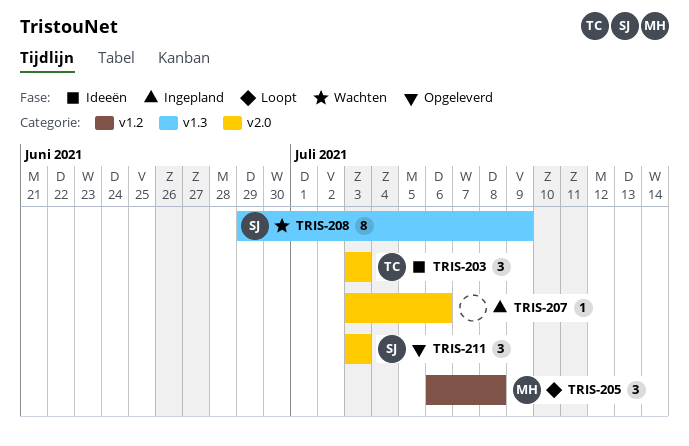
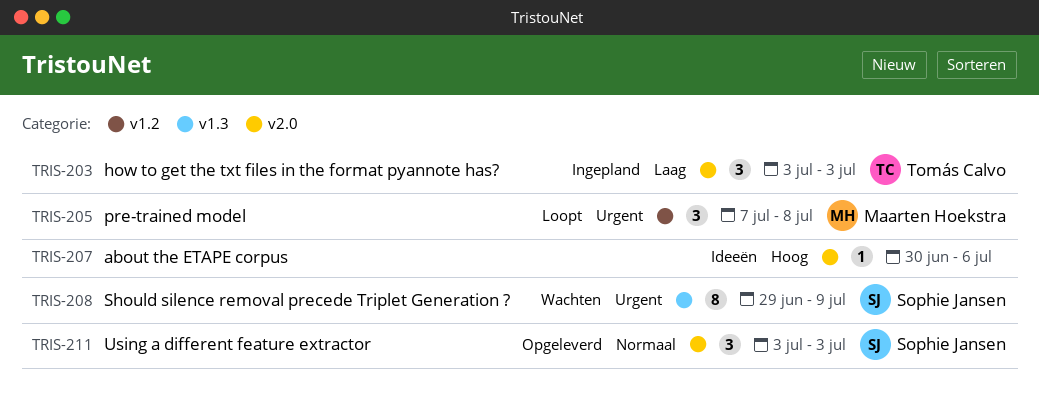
TRIS-203, status: Ideeën -> Ingepland
TRIS-205, start: Jul 6 -> Jul 7
TRIS-207, status: Ingepland -> Ideeën
TRIS-207, start: Jul 3 -> Jun 30

